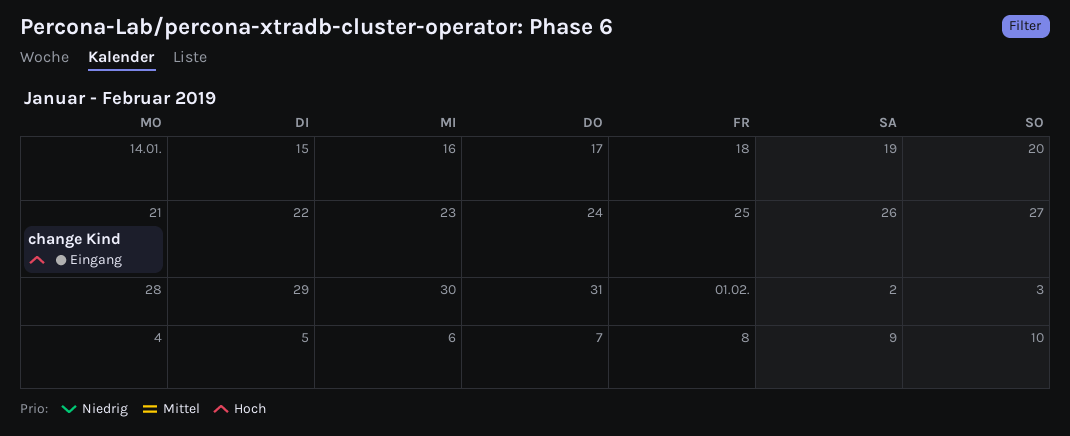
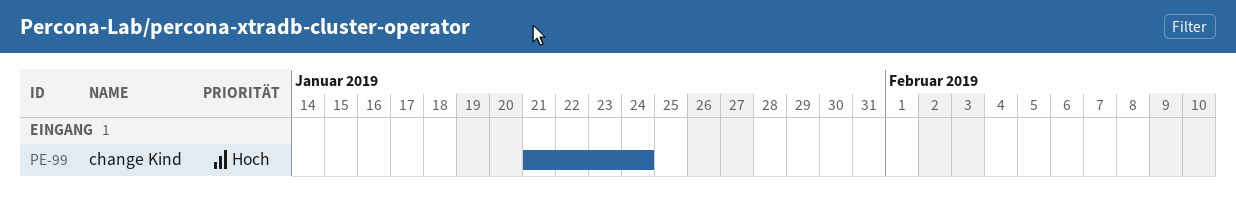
change Kind, due: Jan 21 -> Jan 24

